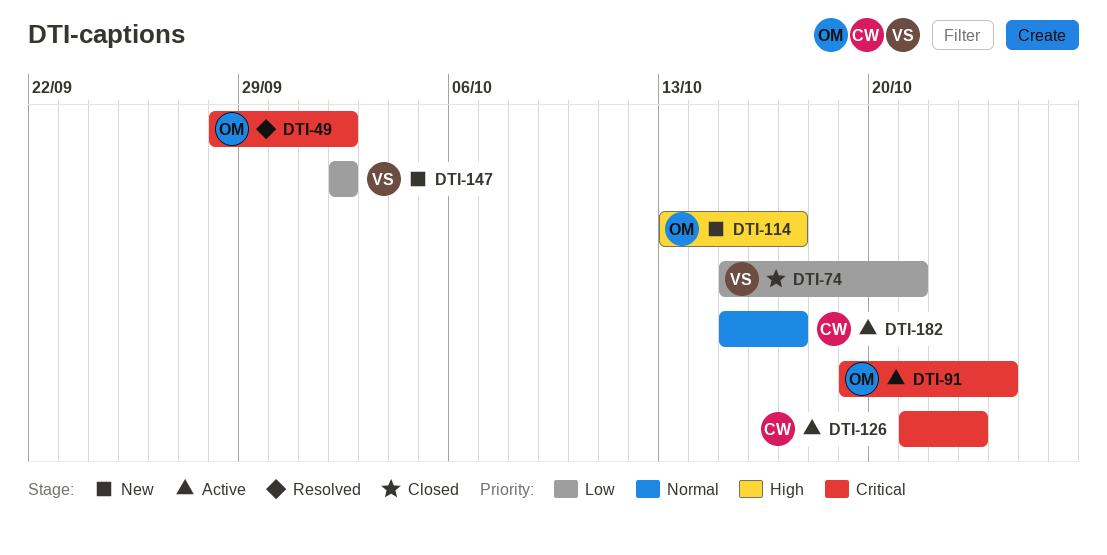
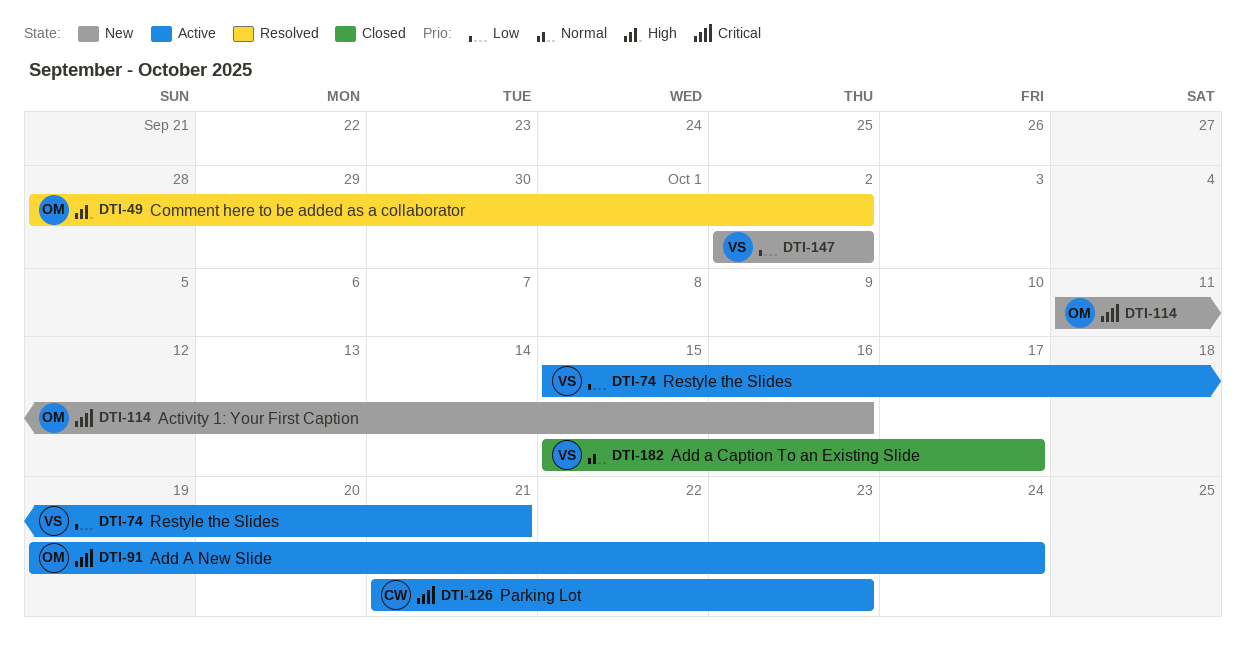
DTI-49, priority: Critical -> High
DTI-74, status: Closed -> Active
DTI-114, priority: High -> Critical
DTI-114, start: Oct 13 -> Oct 11
DTI-114, due: Oct 17 -> Oct 16
DTI-182, status: Active -> Closed
DTI-182, owner: CW -> VS

